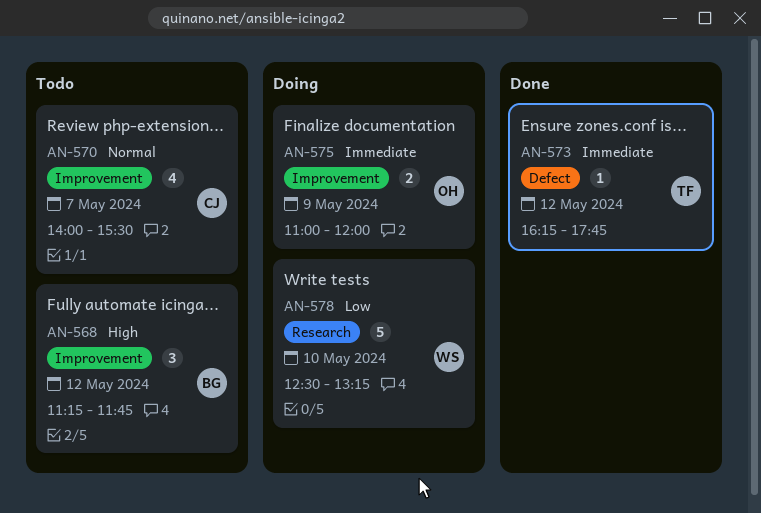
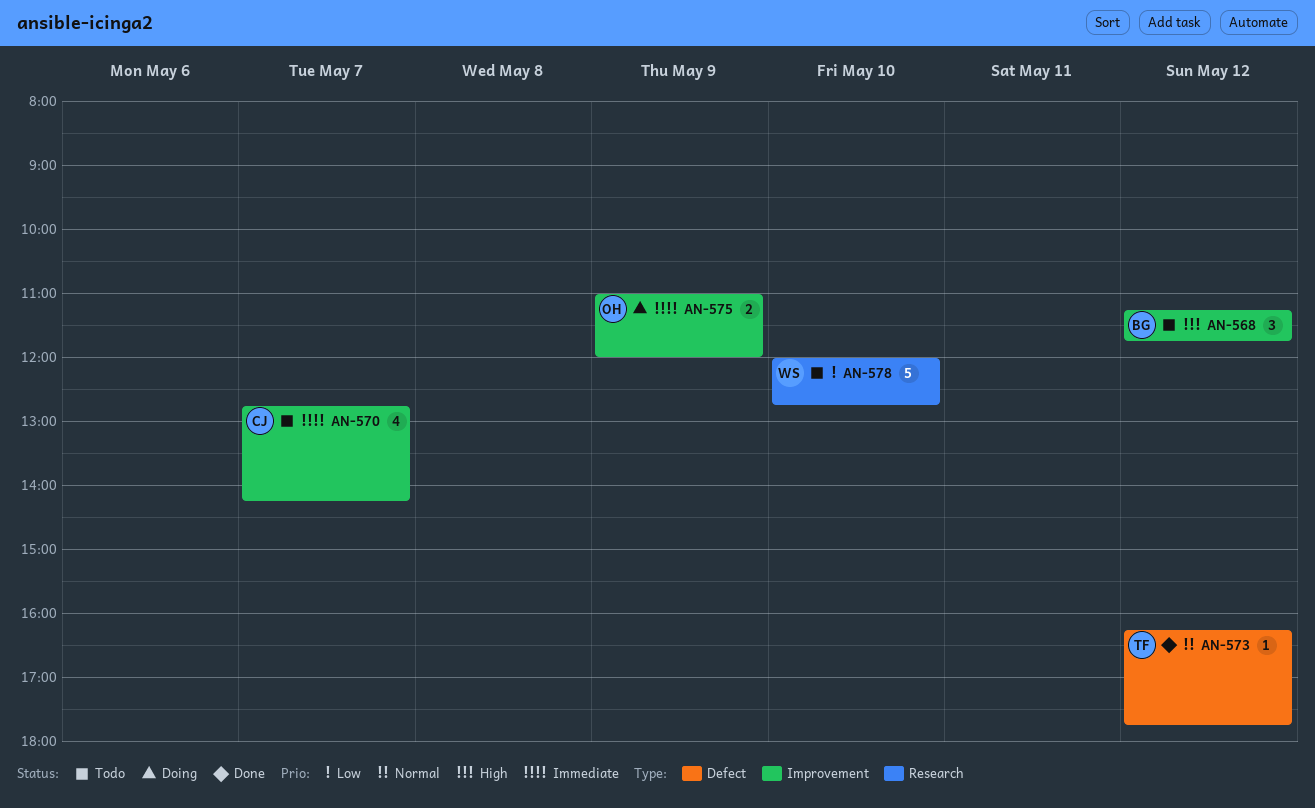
AN-570, priority: Normal -> Immediate
AN-570, begins: 14:00 -> 12:45
AN-570, ends: 15:30 -> 14:15
AN-573, priority: Immediate -> Normal
AN-578, status: Doing -> Todo
AN-578, begins: 12:30 -> 12:00
AN-578, ends: 13:15 -> 12:45

